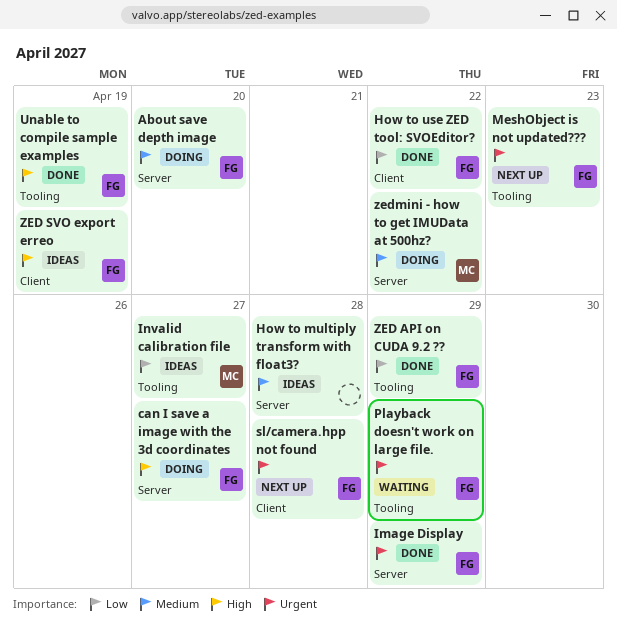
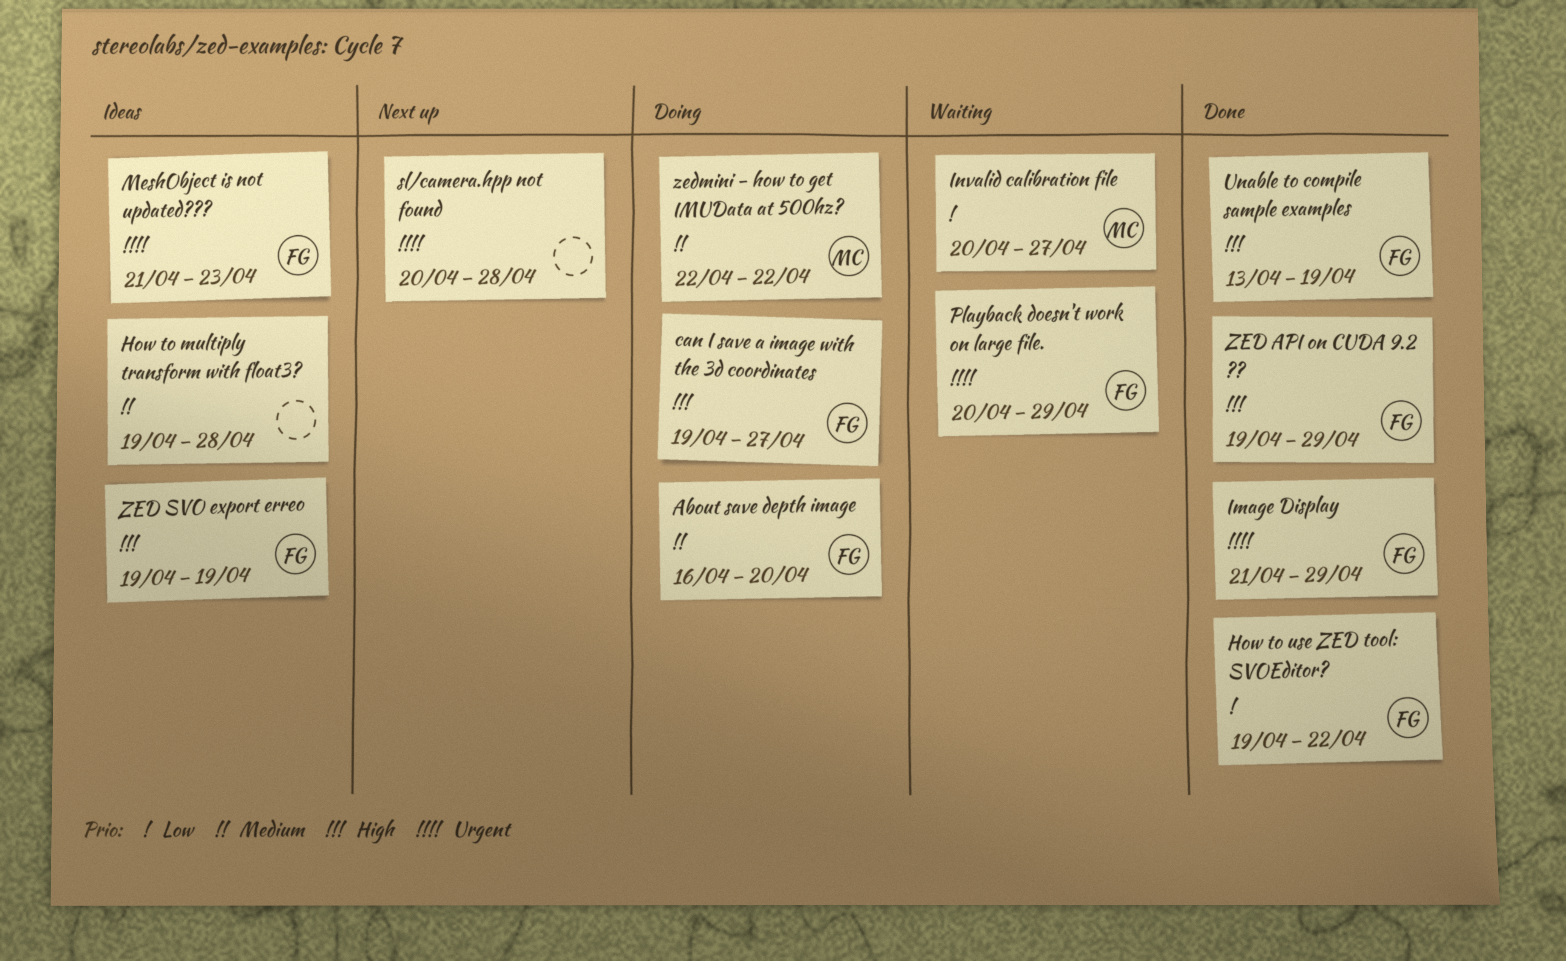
Invalid calibration file, status: Ideas -> Waiting
MeshObject is not updated???, status: Next up -> Ideas
sl/camera.hpp not found, owner: FG -> none
ZED API on CUDA 9.2 ??, priority: Low -> High

